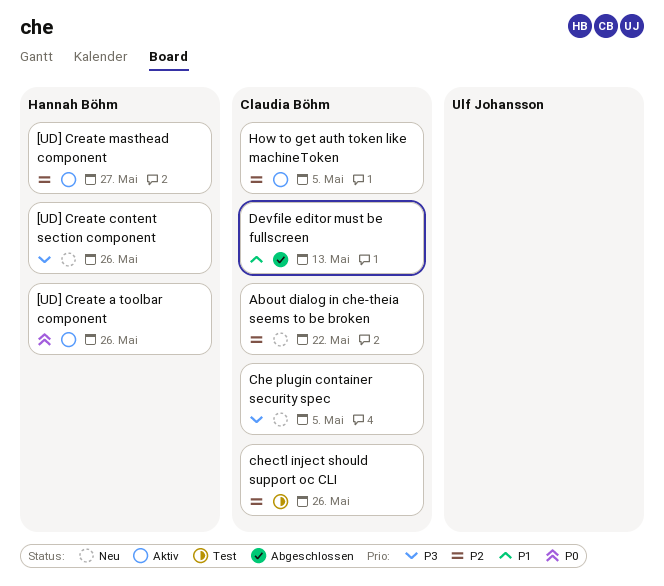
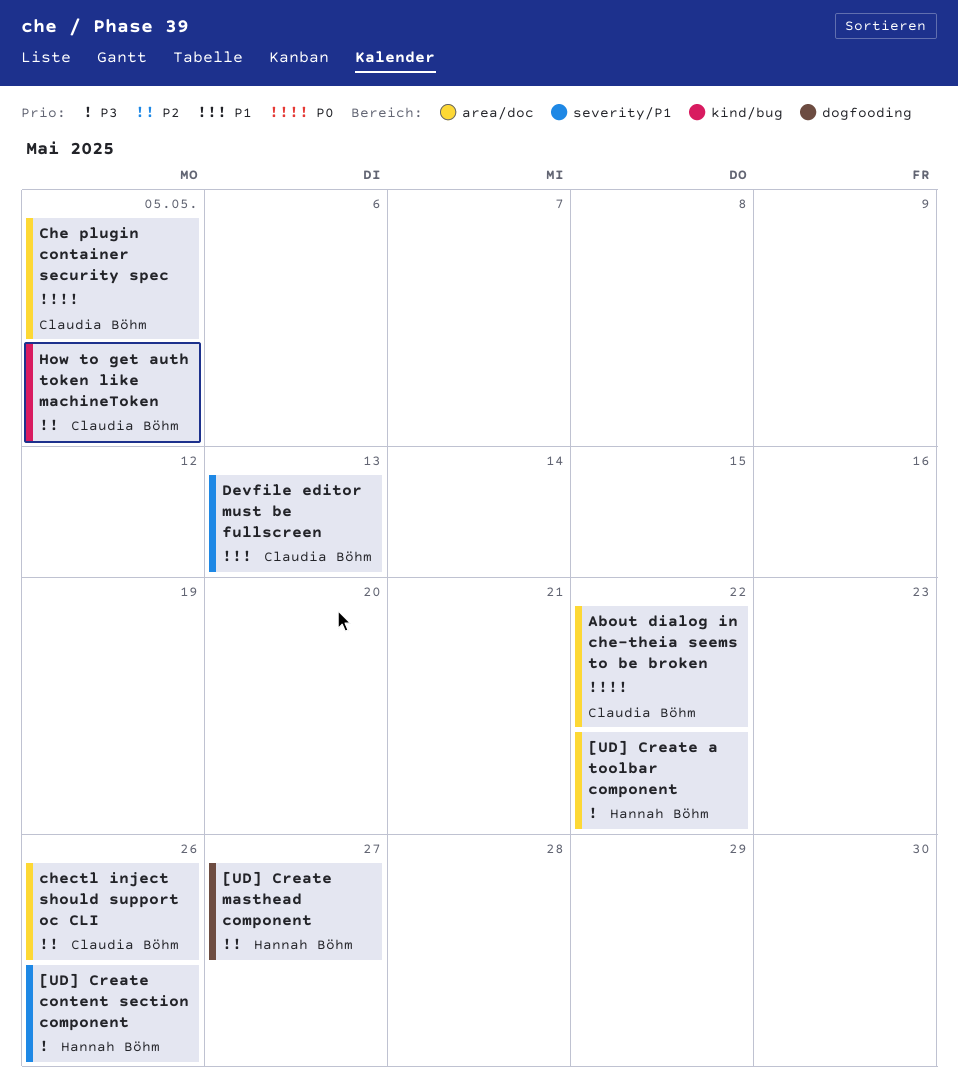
[UD] Create a toolbar component, priority: P0 -> P3
[UD] Create a toolbar component, due: May 26 -> May 22
About dialog in che-theia seems to be broken, priority: P2 -> P0
Che plugin container security spec, priority: P3 -> P0

